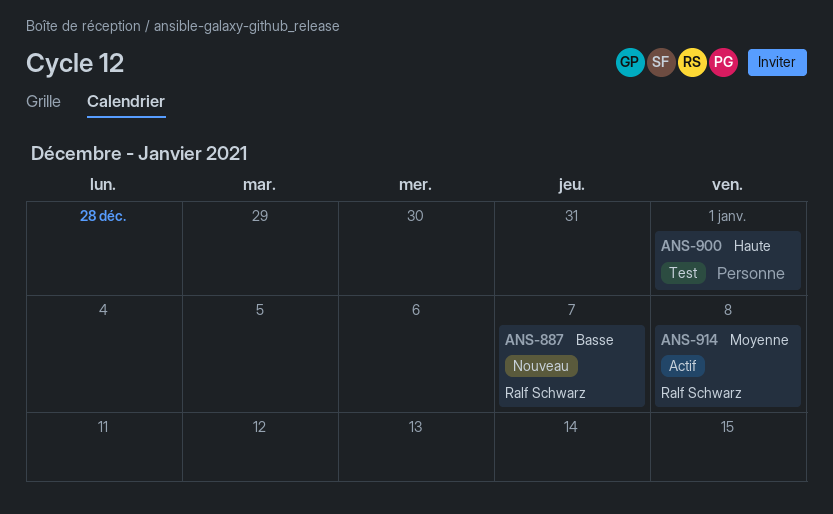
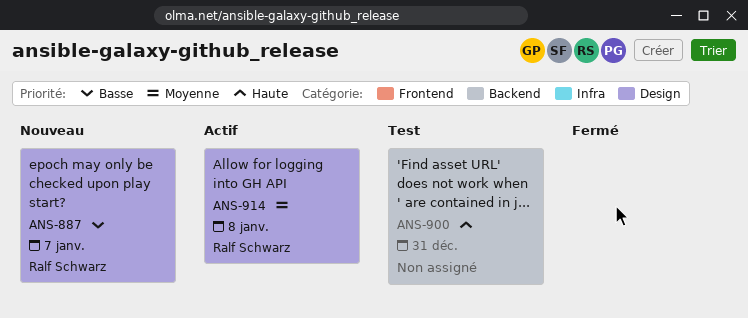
ANS-900, due: Jan 1 -> Dec 31

